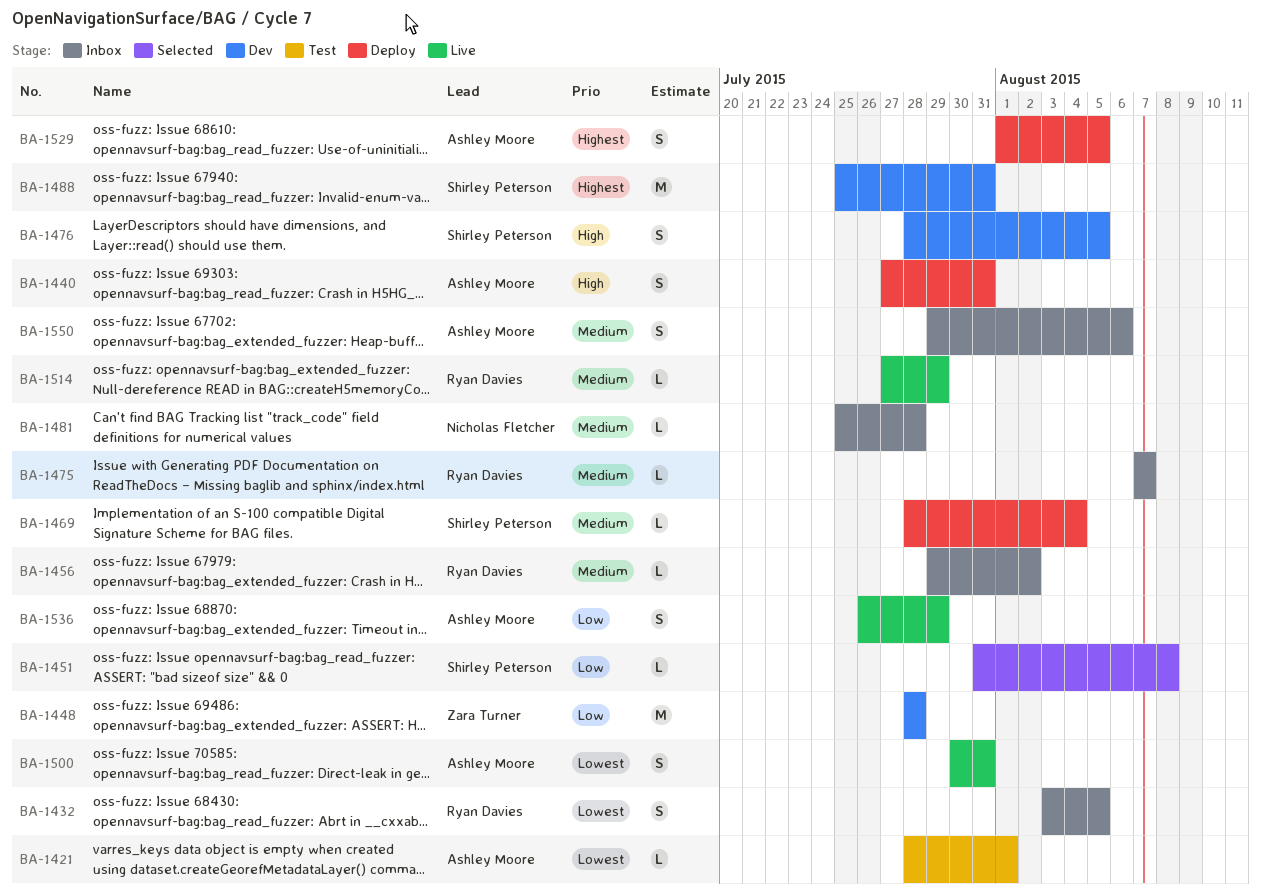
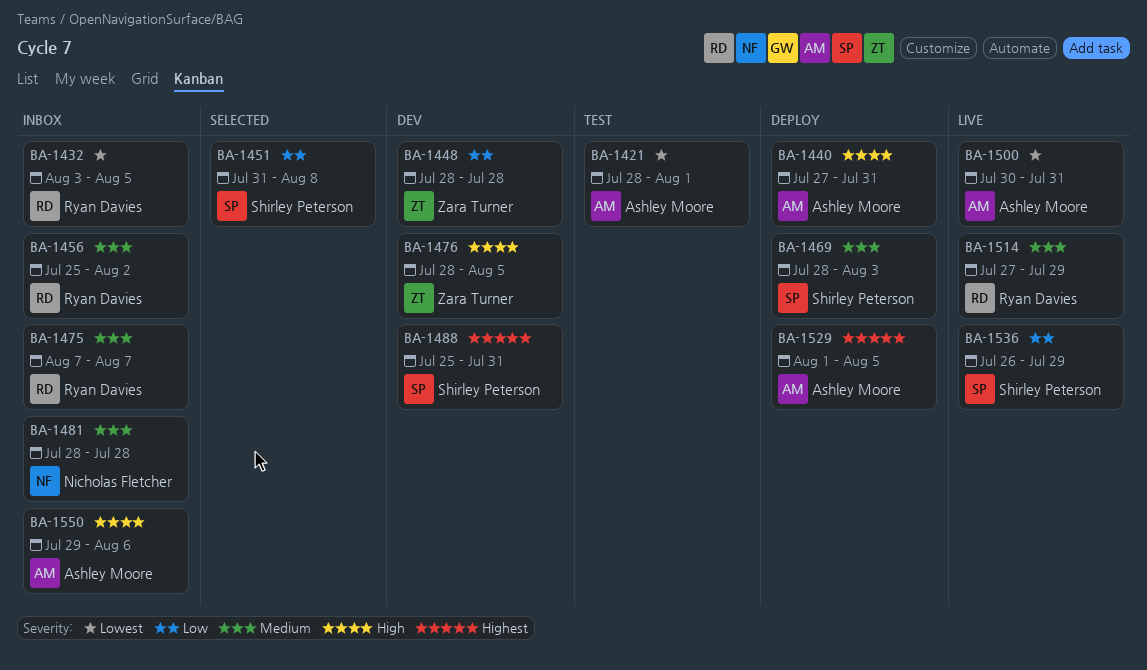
BA-1456, start: Jul 29 -> Jul 25
BA-1469, due: Aug 4 -> Aug 3
BA-1476, owner: Shirley Peterson -> Zara Turner
BA-1481, start: Jul 25 -> Jul 28
BA-1536, owner: Ashley Moore -> Shirley Peterson
BA-1550, priority: Medium -> High

